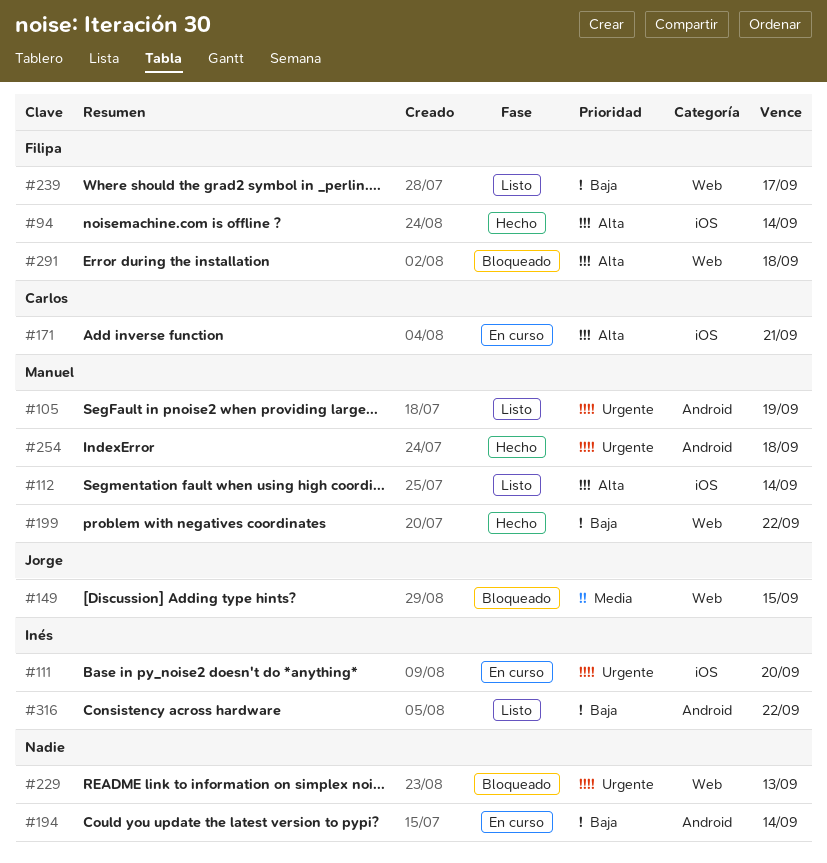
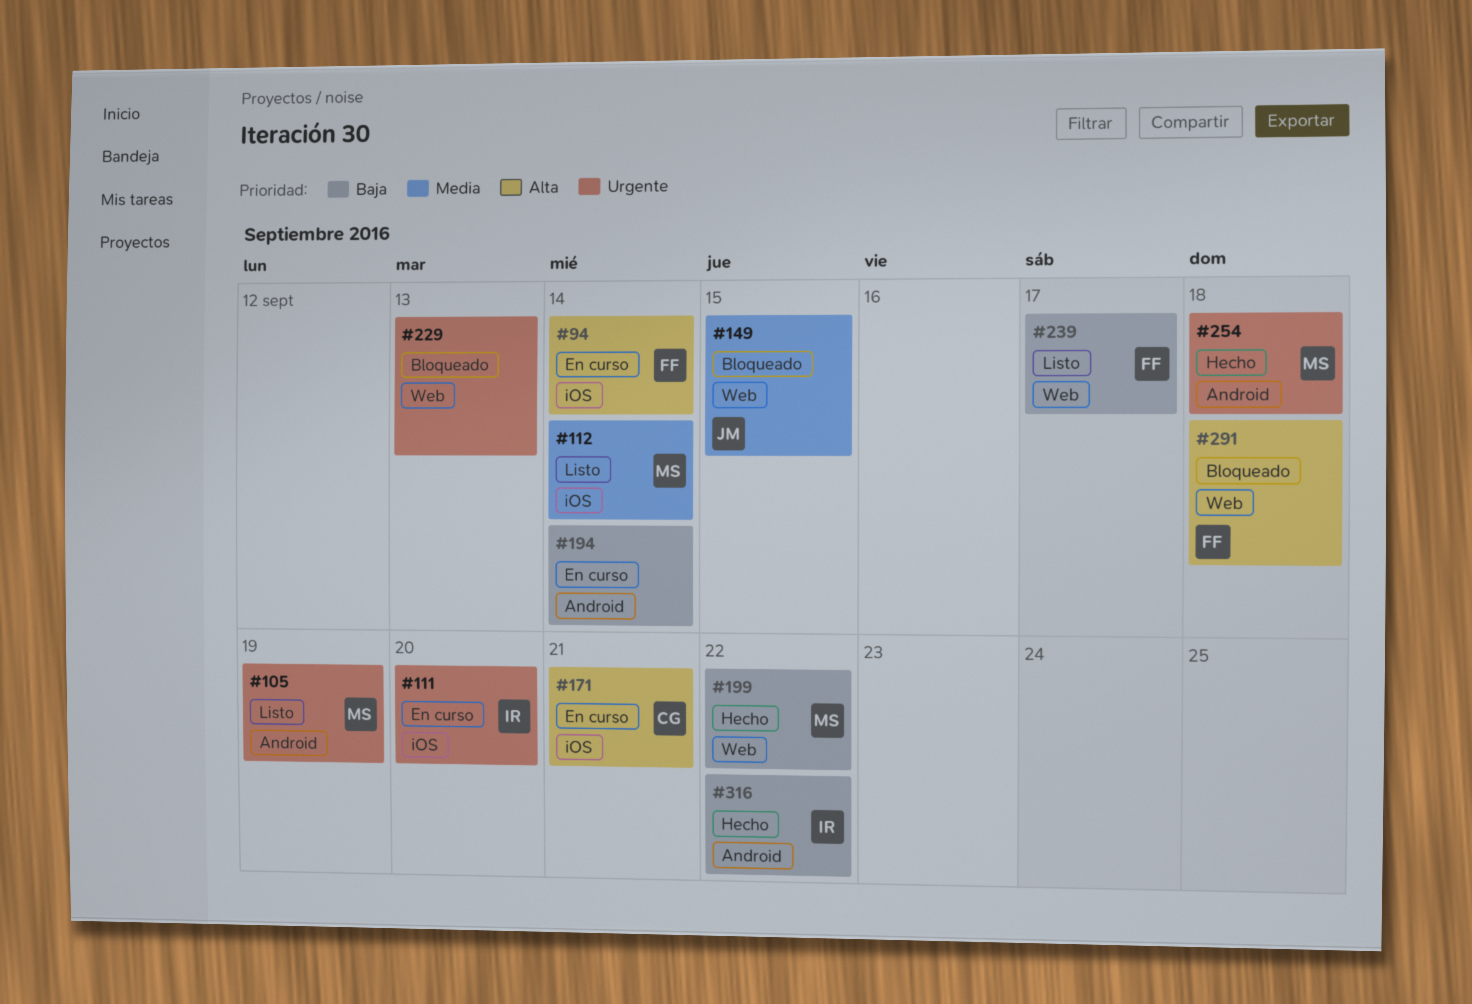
#94, status: Hecho -> En curso
#112, priority: Alta -> Media
#316, status: Listo -> Hecho

